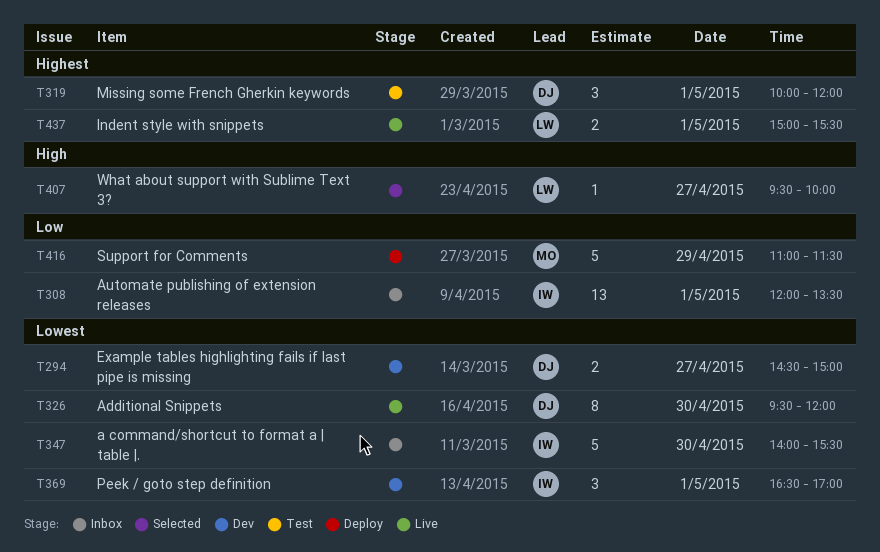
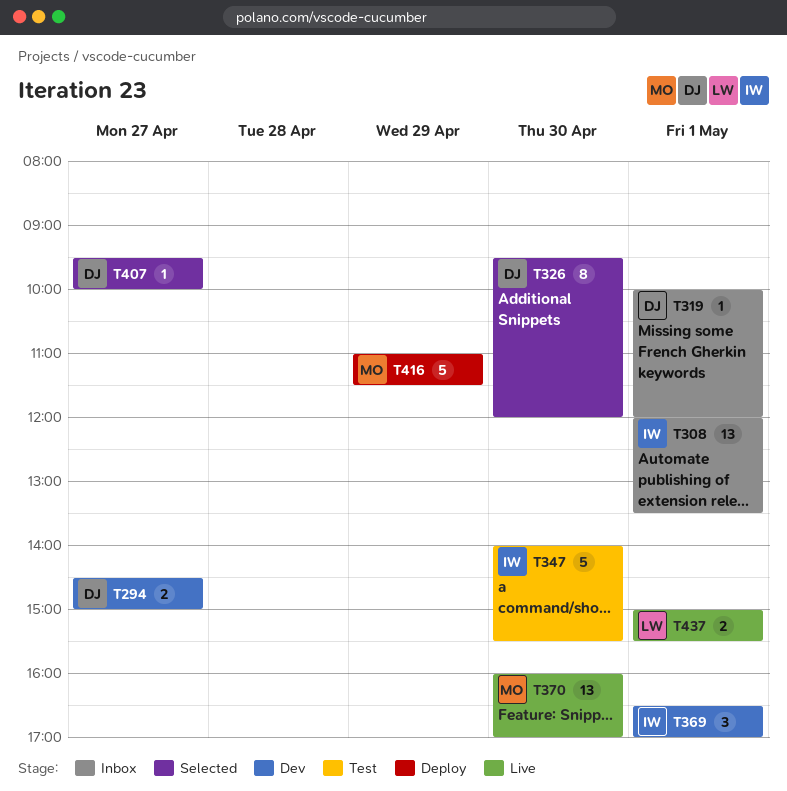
T319, status: Test -> Inbox
T319, estimate: 3 -> 1
T326, status: Live -> Selected
T347, status: Inbox -> Test
T370: none -> present
T407, owner: LW -> DJ

